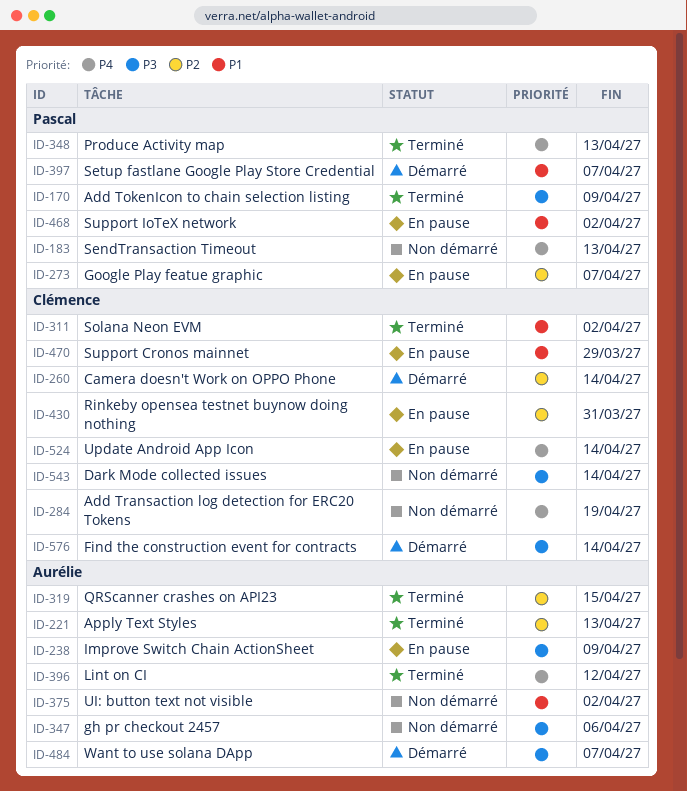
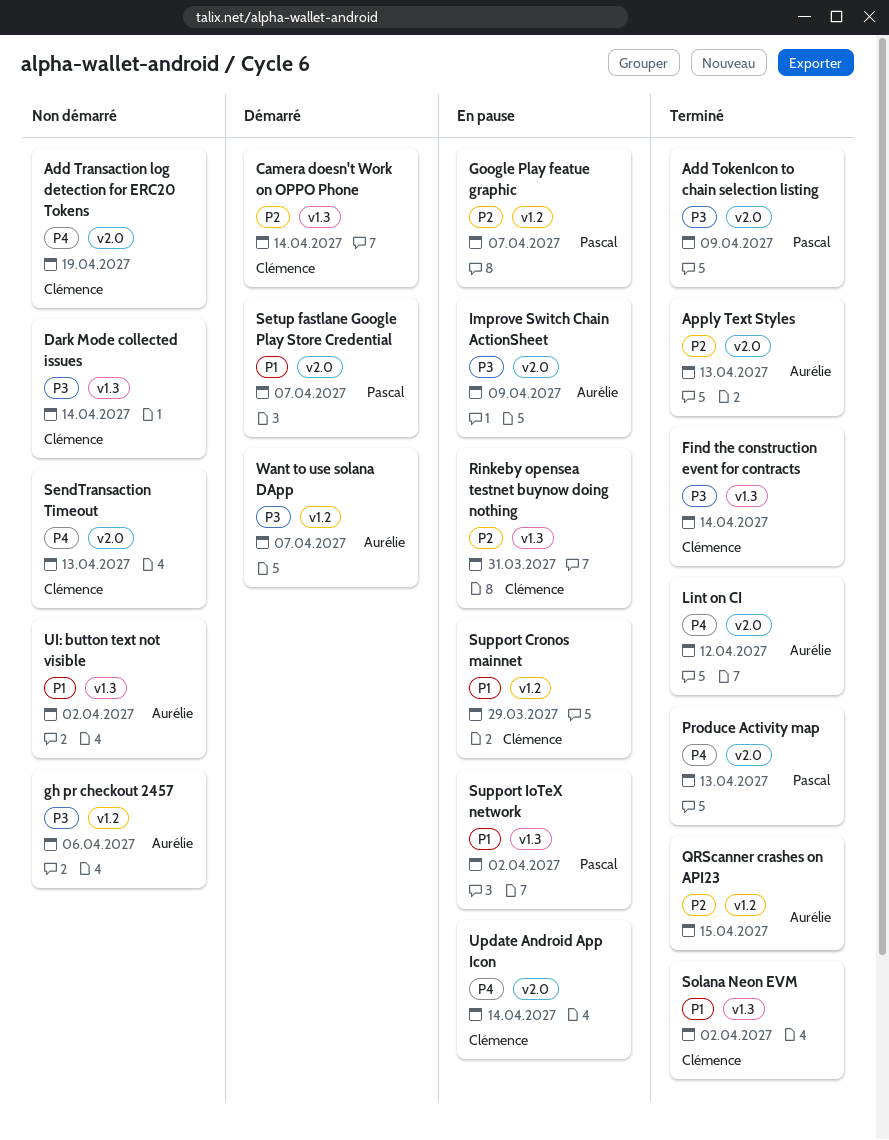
Find the construction event for contracts, status: Démarré -> Terminé
SendTransaction Timeout, owner: Pascal -> Clémence

